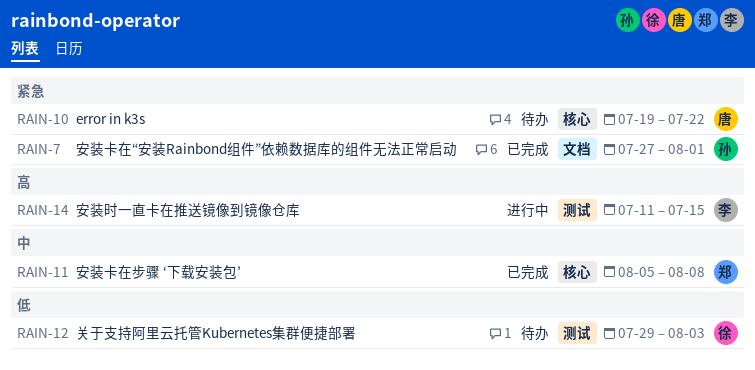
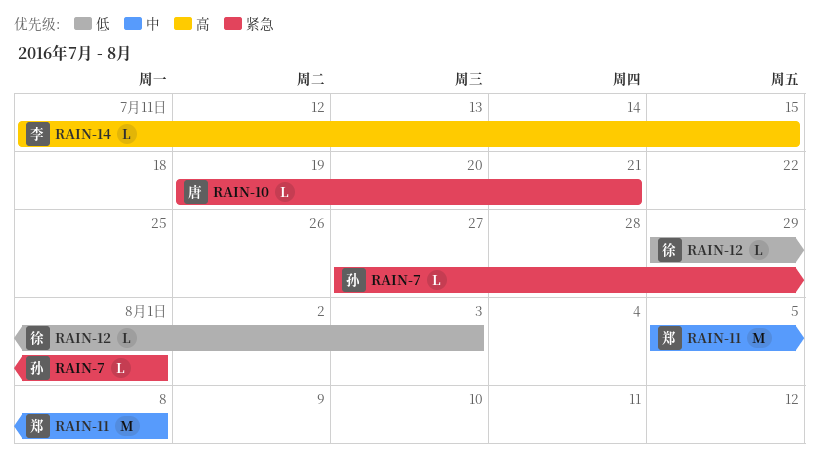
RAIN-10, due: Jul 22 -> Jul 21

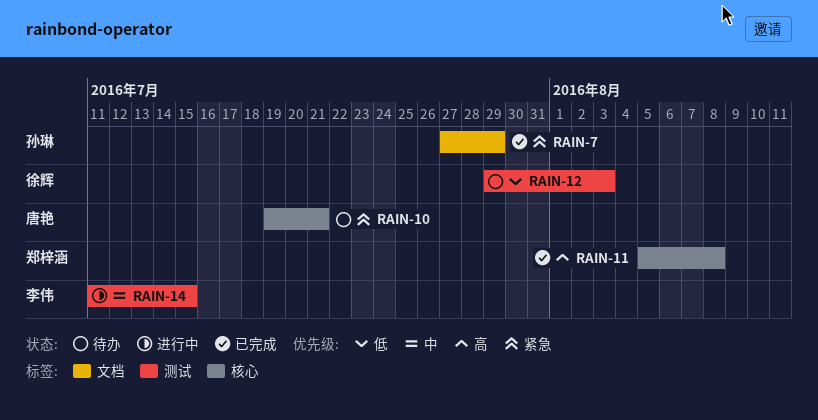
RAIN-7, due: Aug 1 -> Jul 29
RAIN-11, priority: 中 -> 高
RAIN-14, priority: 高 -> 中

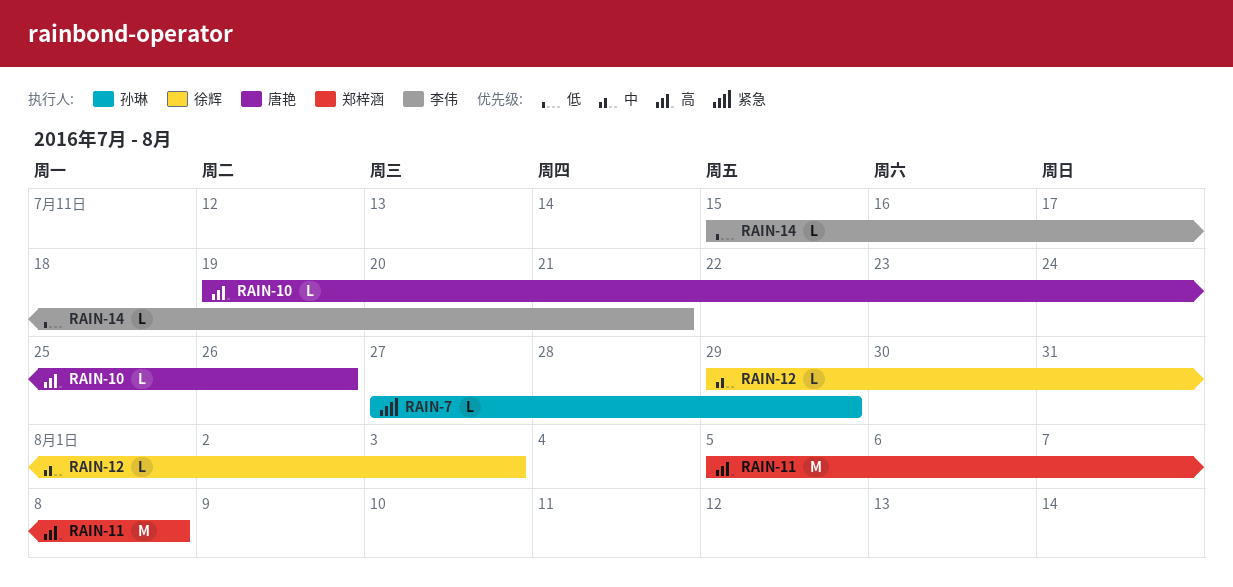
RAIN-10, priority: 紧急 -> 高
RAIN-10, due: Jul 21 -> Jul 26
RAIN-12, priority: 低 -> 中
RAIN-14, priority: 中 -> 低
RAIN-14, start: Jul 11 -> Jul 15
RAIN-14, due: Jul 15 -> Jul 21

